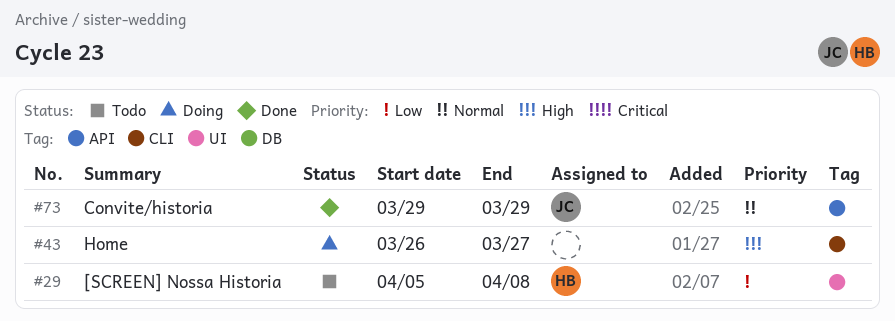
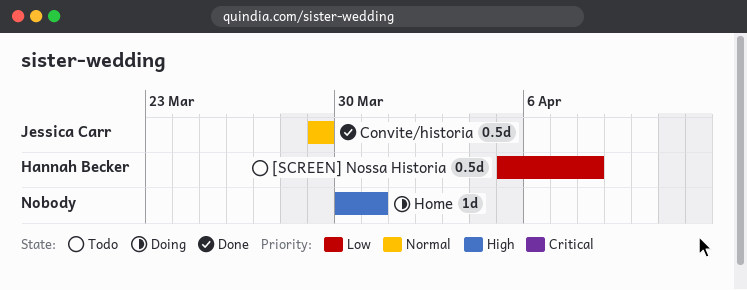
Home, start: Mar 26 -> Mar 30
Home, due: Mar 27 -> Mar 31

